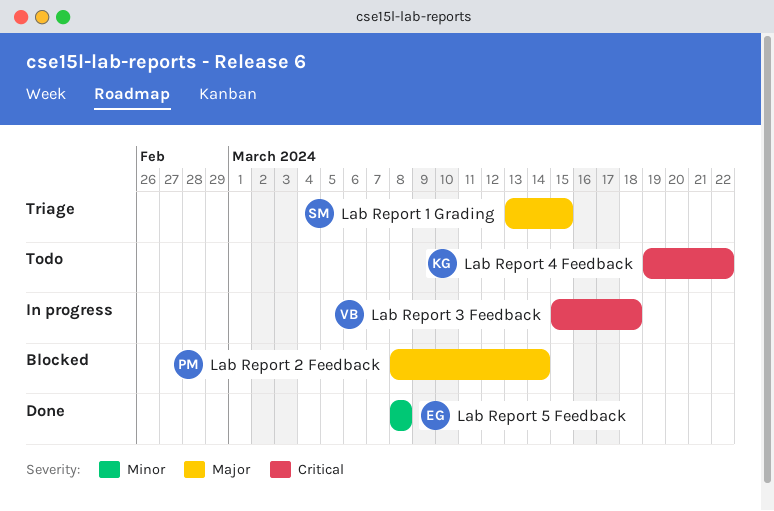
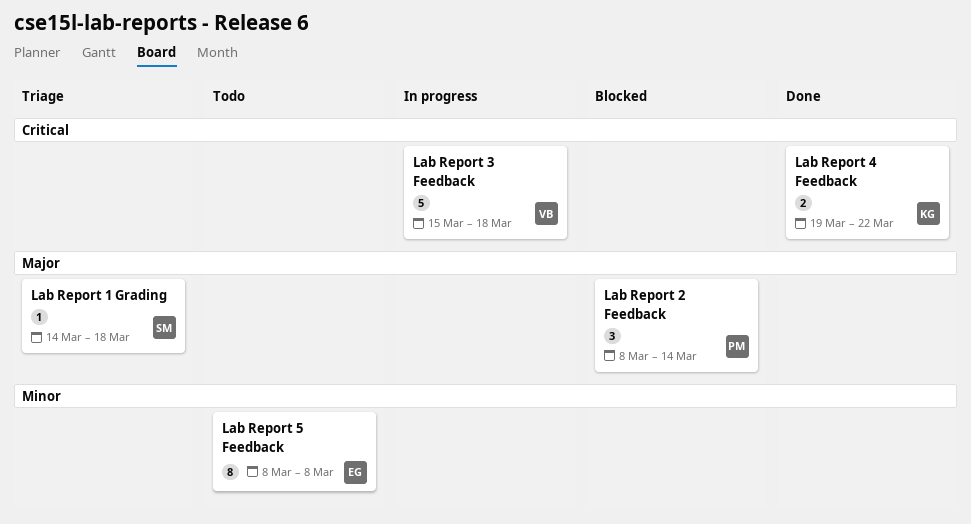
Lab Report 1 Grading, start: Mar 13 -> Mar 14
Lab Report 1 Grading, due: Mar 15 -> Mar 18
Lab Report 4 Feedback, status: Todo -> Done
Lab Report 5 Feedback, status: Done -> Todo

